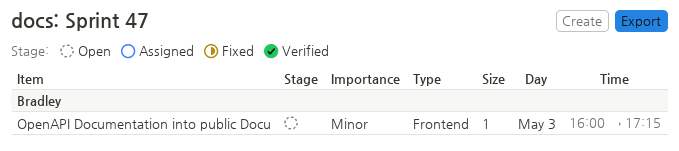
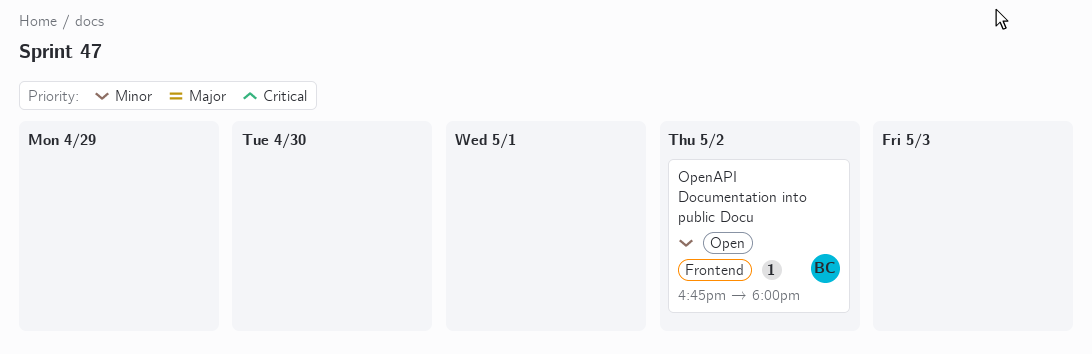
OpenAPI Documentation into public Docu, day: May 3 -> May 2
OpenAPI Documentation into public Docu, begins: 16:00 -> 16:45
OpenAPI Documentation into public Docu, ends: 17:15 -> 18:00

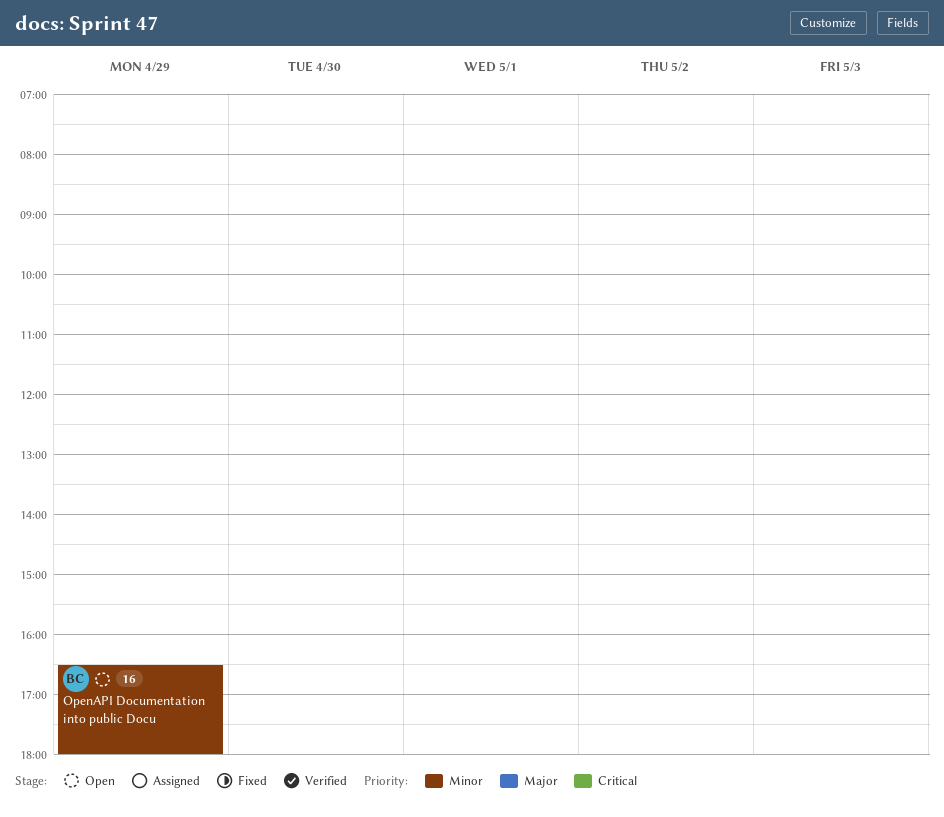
OpenAPI Documentation into public Docu, estimate: 1 -> 16
OpenAPI Documentation into public Docu, day: May 2 -> Apr 29
OpenAPI Documentation into public Docu, begins: 16:45 -> 16:30

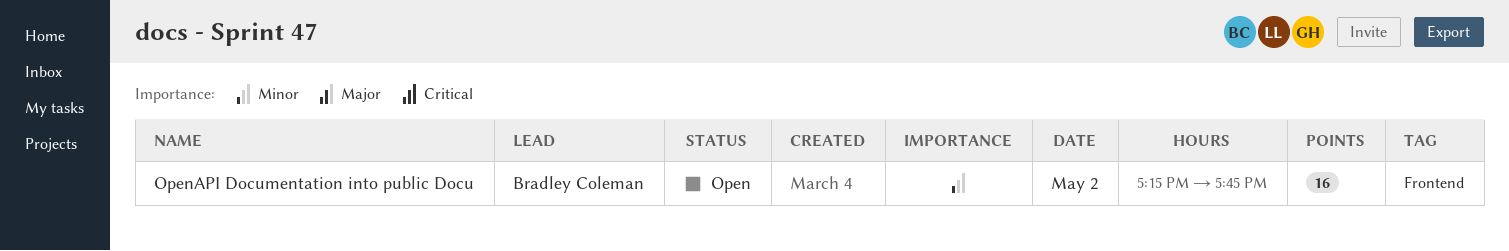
OpenAPI Documentation into public Docu, day: Apr 29 -> May 2
OpenAPI Documentation into public Docu, begins: 16:30 -> 17:15
OpenAPI Documentation into public Docu, ends: 18:00 -> 17:45

